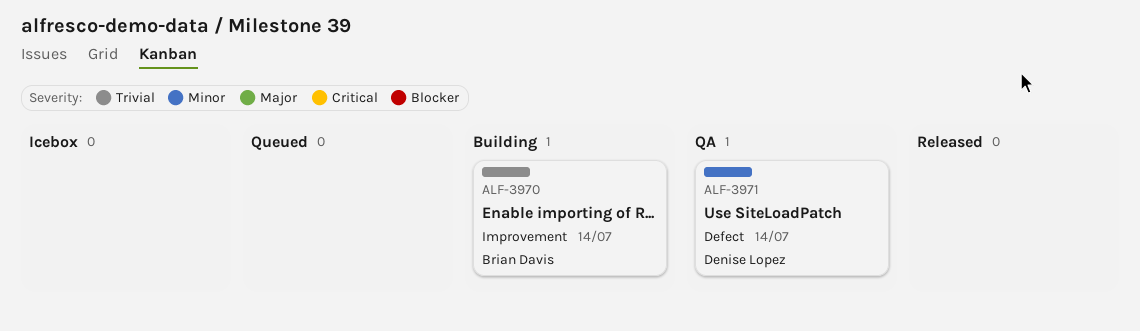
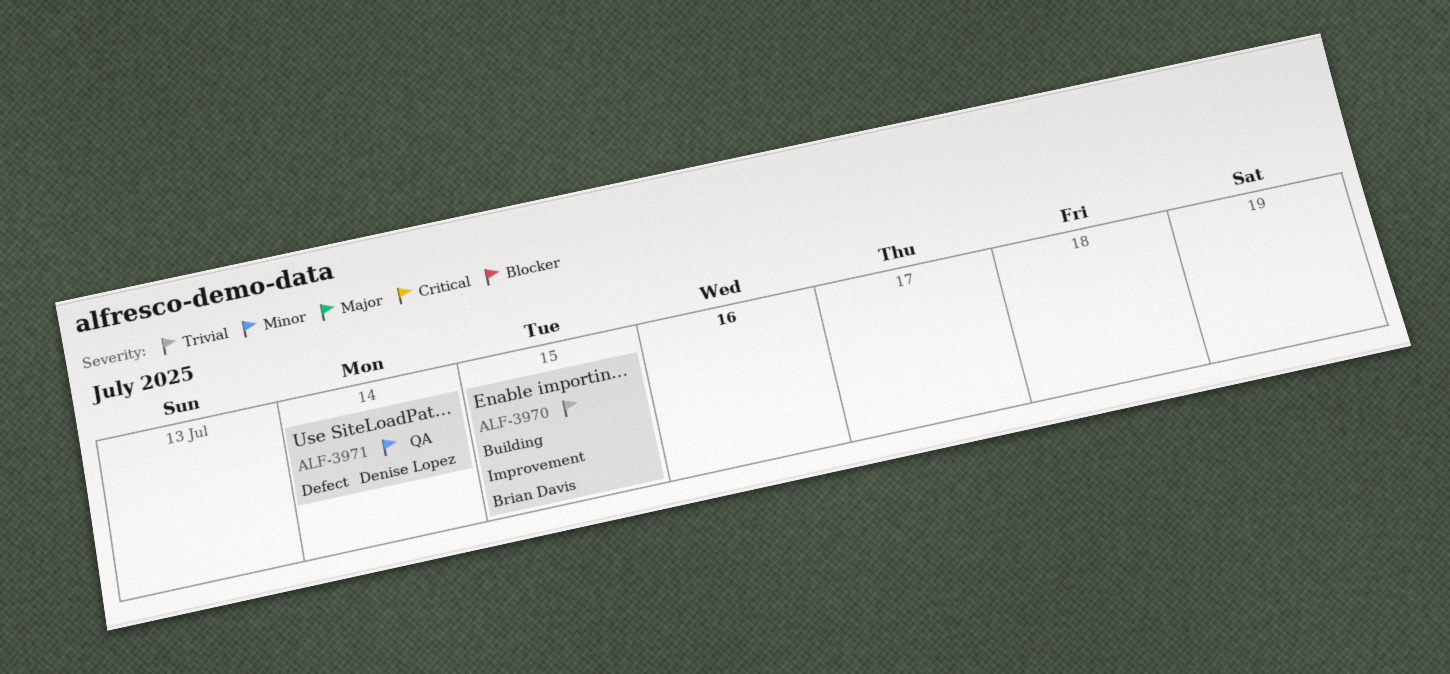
ALF-3970, due: Jul 14 -> Jul 15

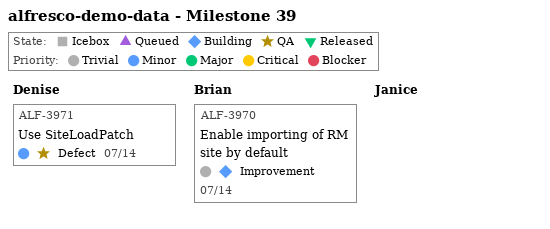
ALF-3970, due: Jul 15 -> Jul 14

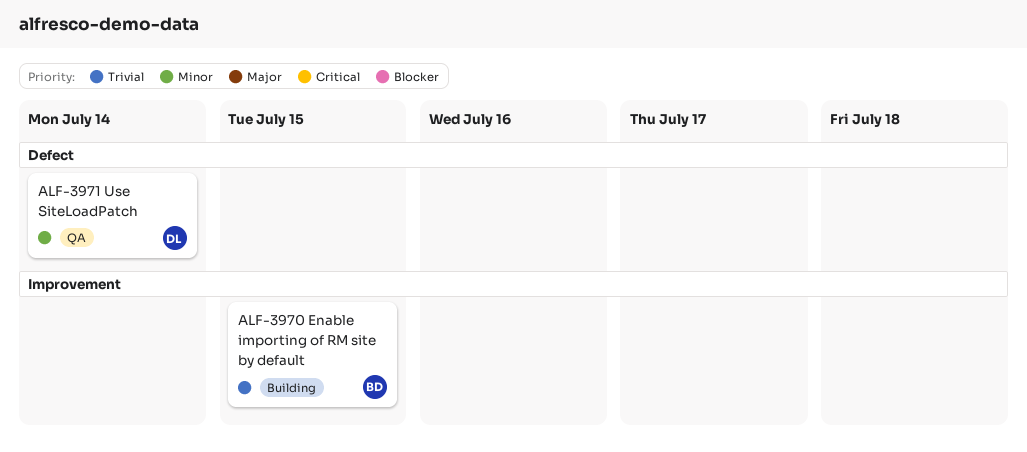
ALF-3970, due: Jul 14 -> Jul 15

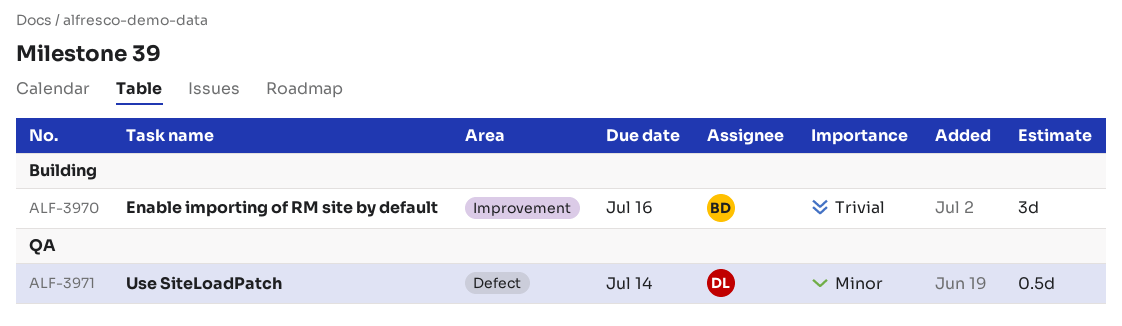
ALF-3970, due: Jul 15 -> Jul 16

